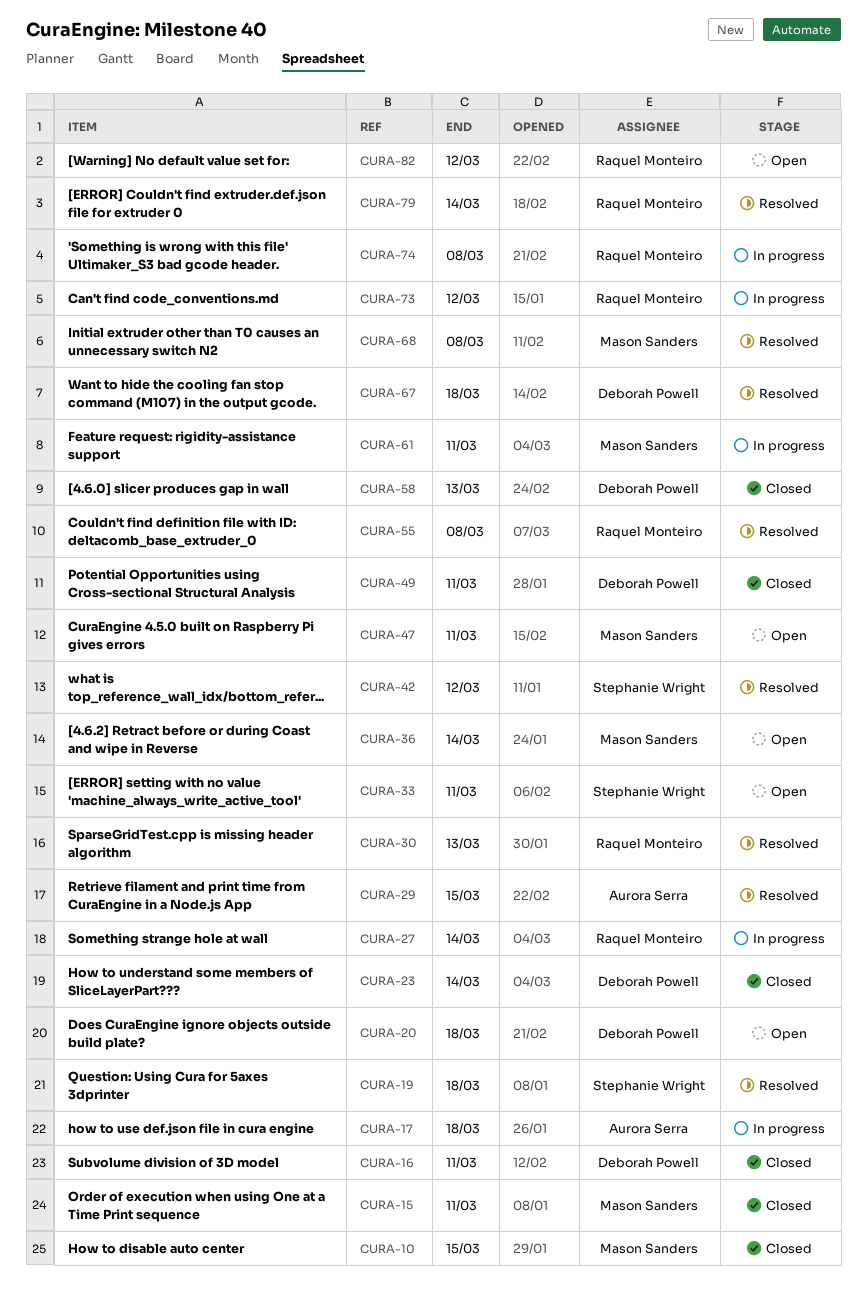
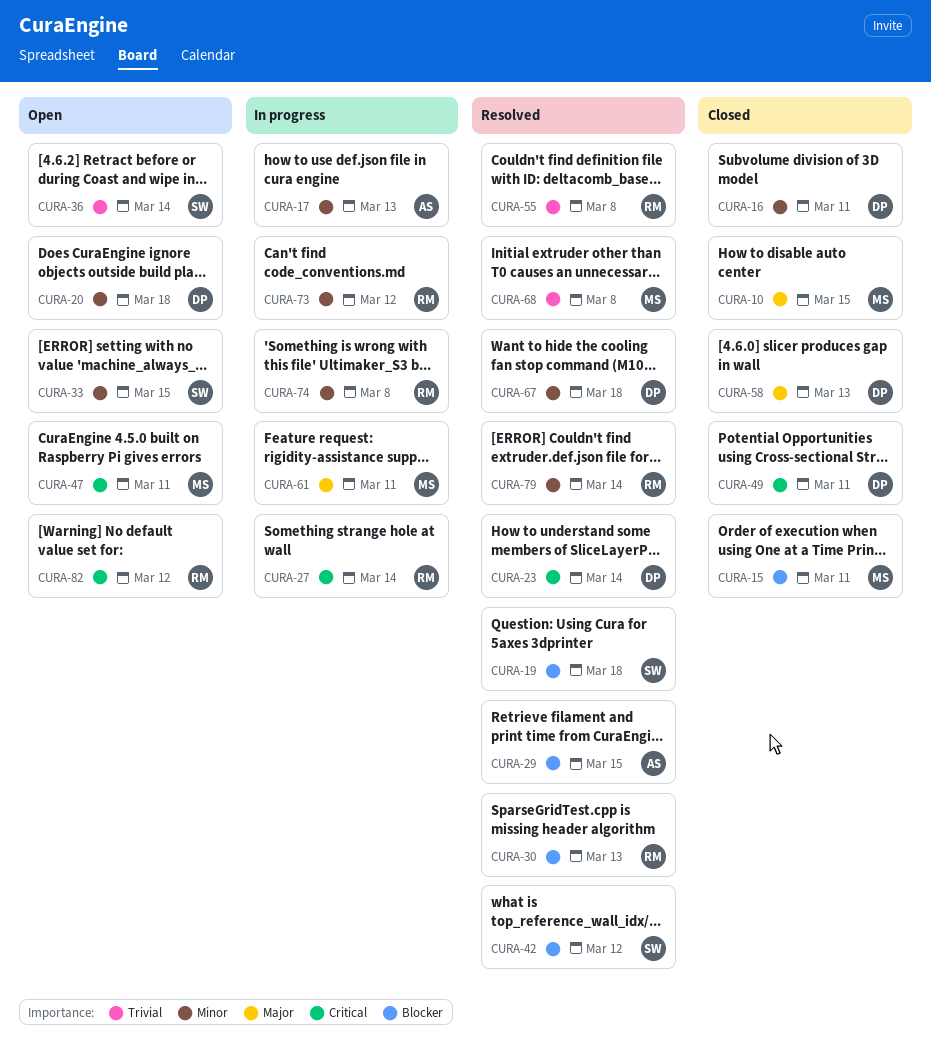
CURA-17, due: Mar 18 -> Mar 13
CURA-23, status: Closed -> Resolved
CURA-33, due: Mar 11 -> Mar 15
CURA-36, owner: Mason Sanders -> Stephanie Wright

